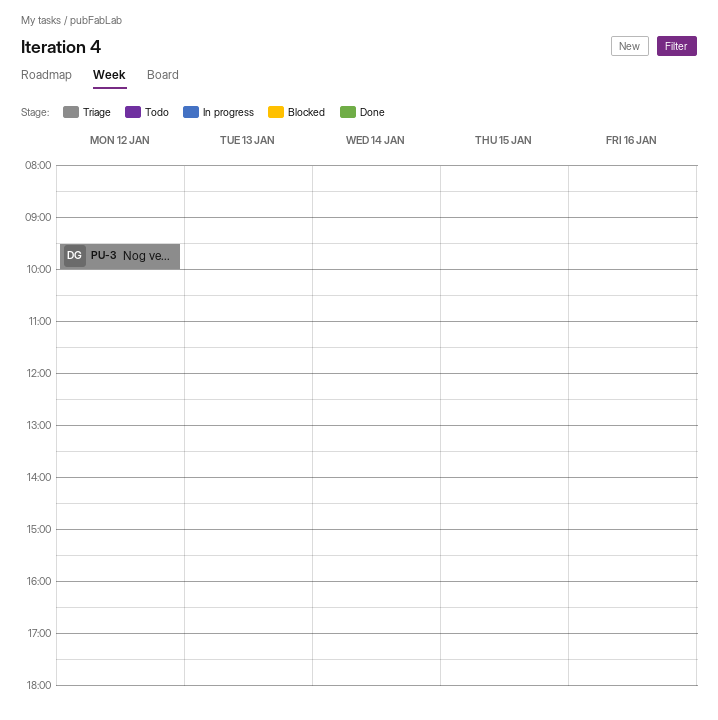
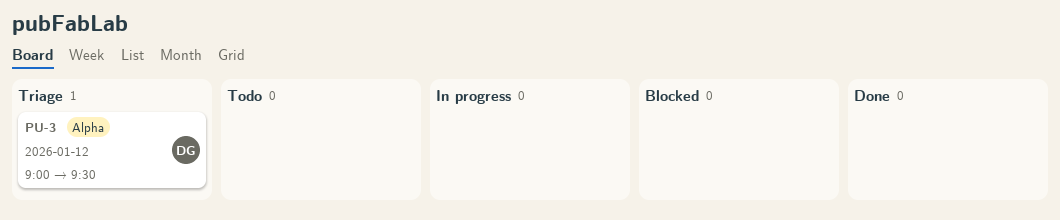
PU-3, begins: 09:30 -> 09:00
PU-3, ends: 10:00 -> 09:30

